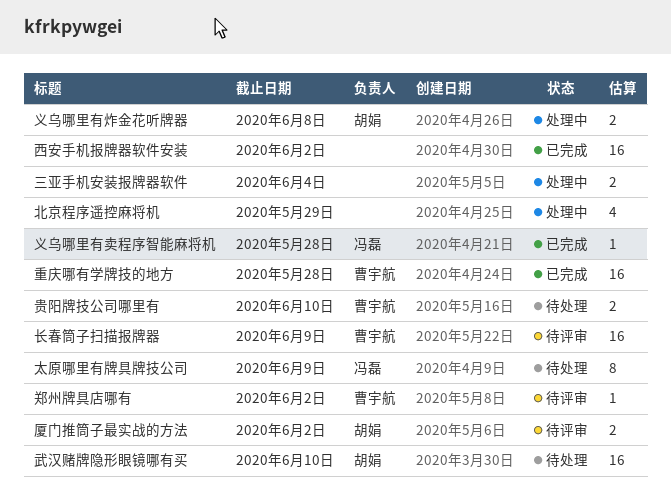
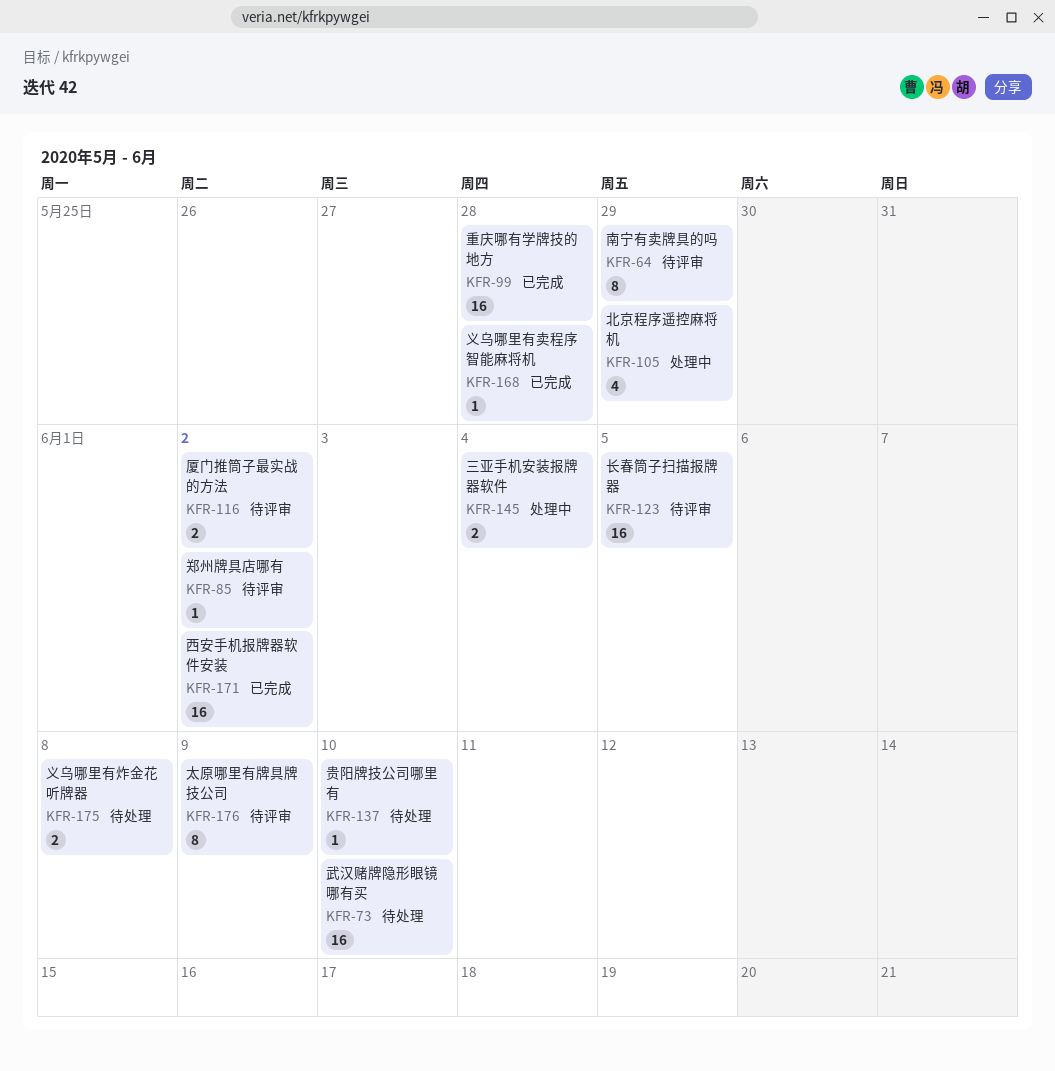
义乌哪里有炸金花听牌器, status: 处理中 -> 待处理
南宁有卖牌具的吗: none -> present
太原哪里有牌具牌技公司, status: 待处理 -> 待评审
贵阳牌技公司哪里有, estimate: 2 -> 1
长春筒子扫描报牌器, due: Jun 9 -> Jun 5

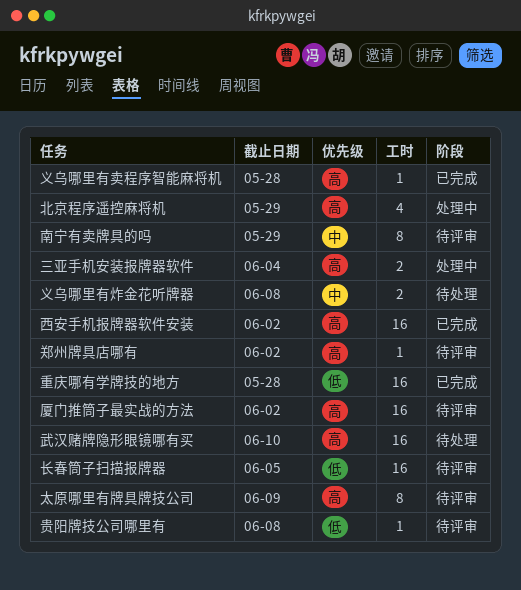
厦门推筒子最实战的方法, estimate: 2 -> 16
贵阳牌技公司哪里有, status: 待处理 -> 待评审
贵阳牌技公司哪里有, due: Jun 10 -> Jun 8

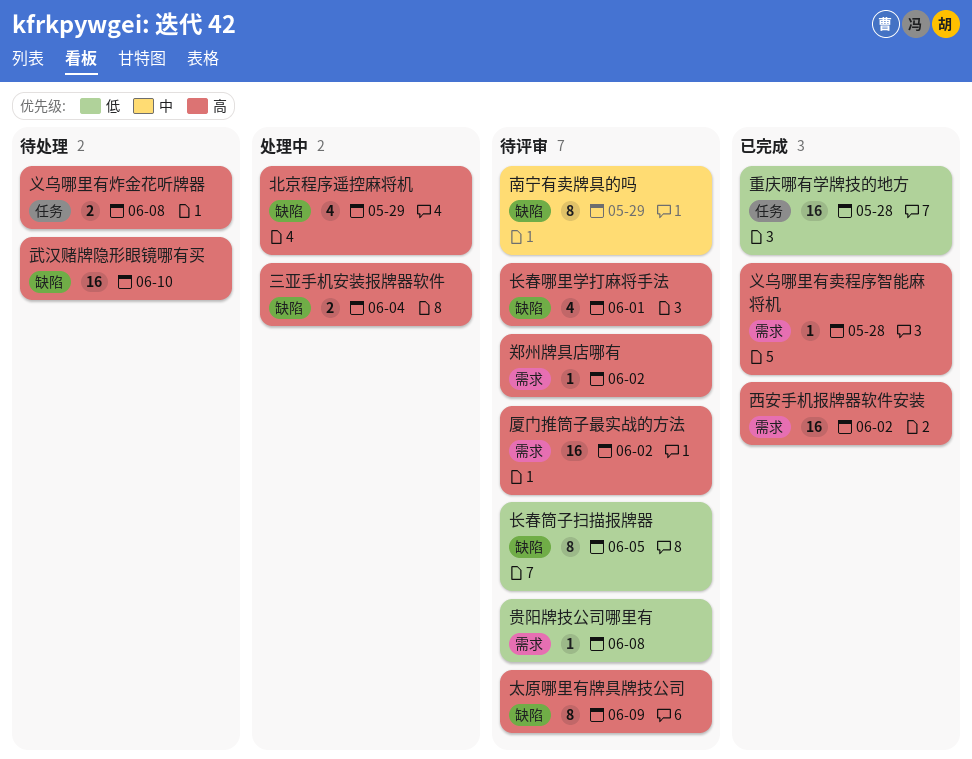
义乌哪里有炸金花听牌器, priority: 中 -> 高
长春哪里学打麻将手法: none -> present
长春筒子扫描报牌器, estimate: 16 -> 8

